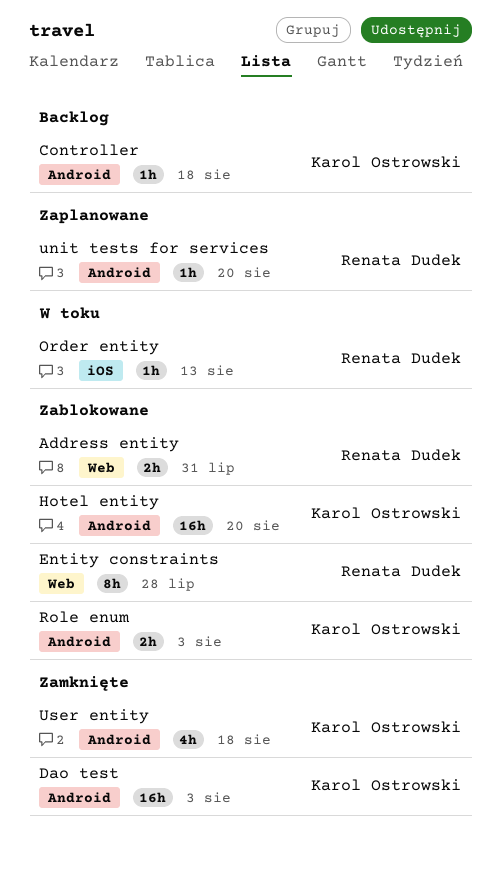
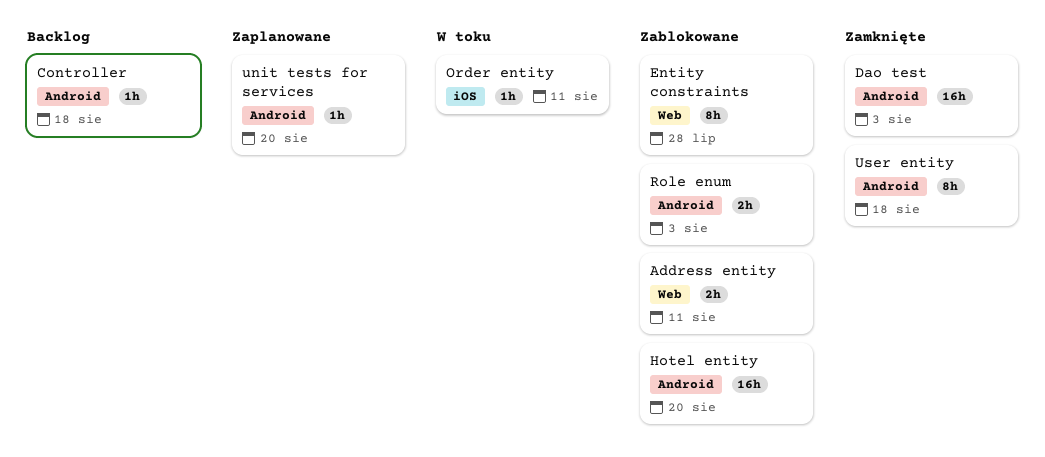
Address entity, due: Jul 31 -> Aug 11
Order entity, due: Aug 13 -> Aug 11
User entity, estimate: 4h -> 8h

